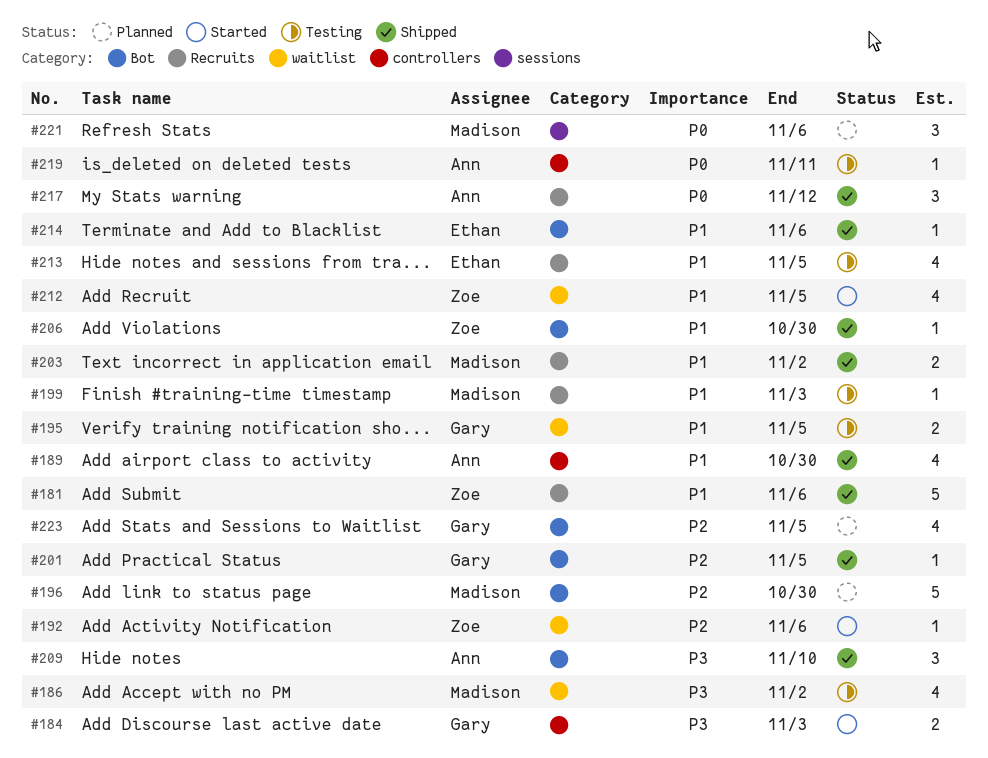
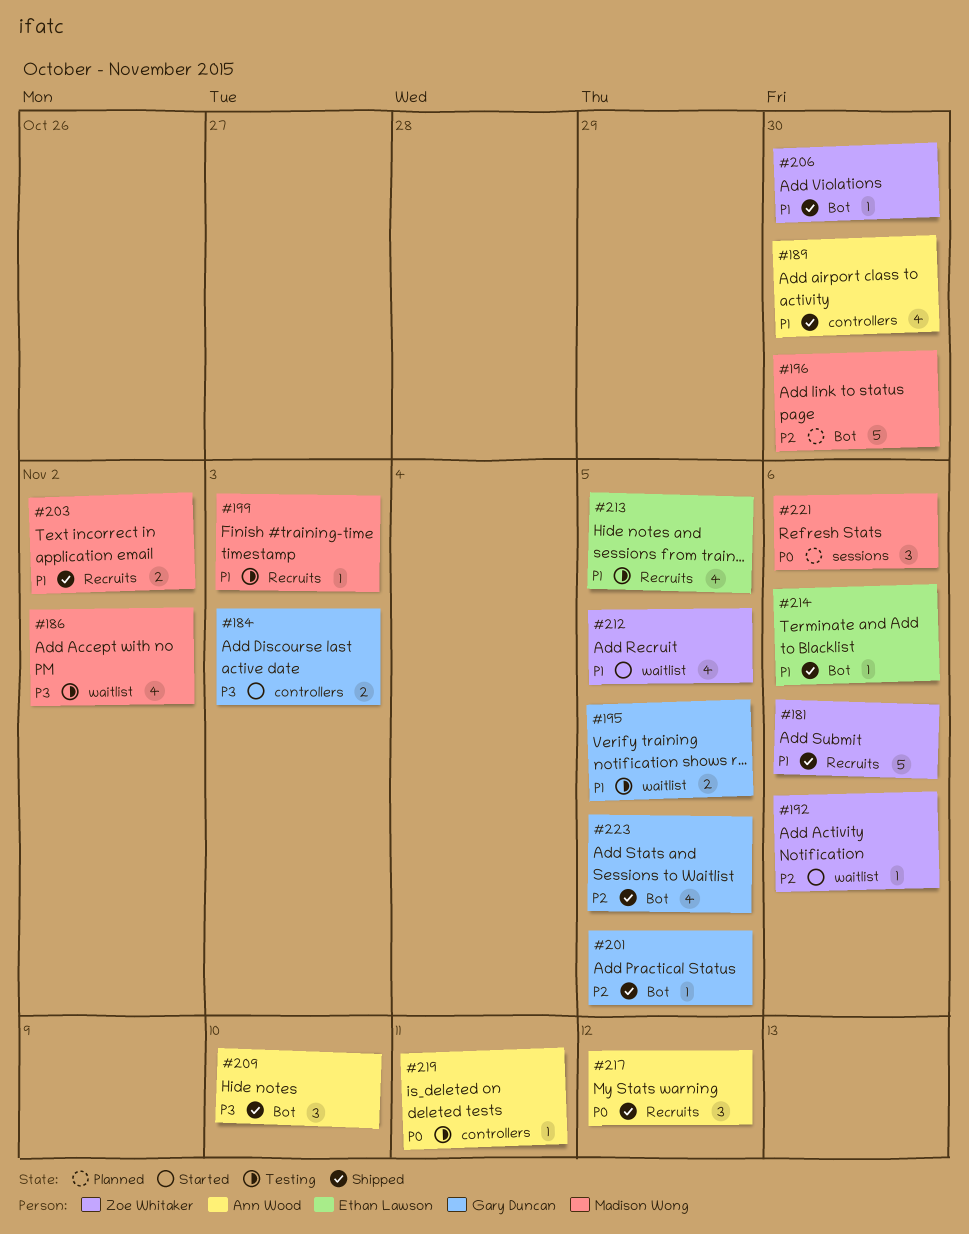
#223, status: Planned -> Shipped

